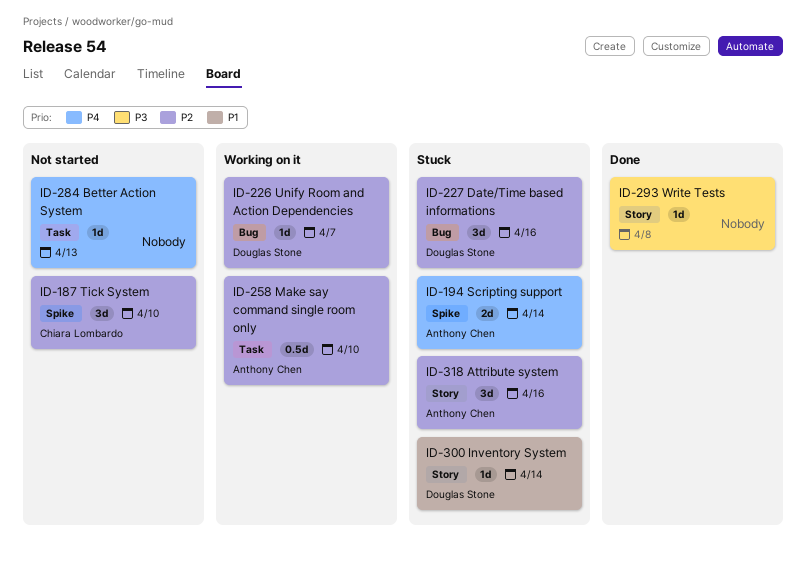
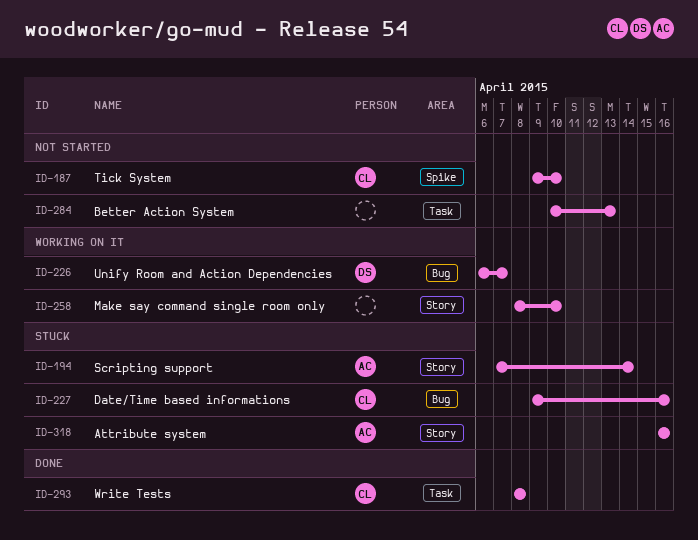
ID-194, label: Spike -> Story
ID-227, owner: Douglas Stone -> Chiara Lombardo
ID-258, owner: Anthony Chen -> none
ID-258, label: Task -> Story
ID-293, owner: none -> Chiara Lombardo
ID-293, label: Story -> Task
ID-300: present -> none

